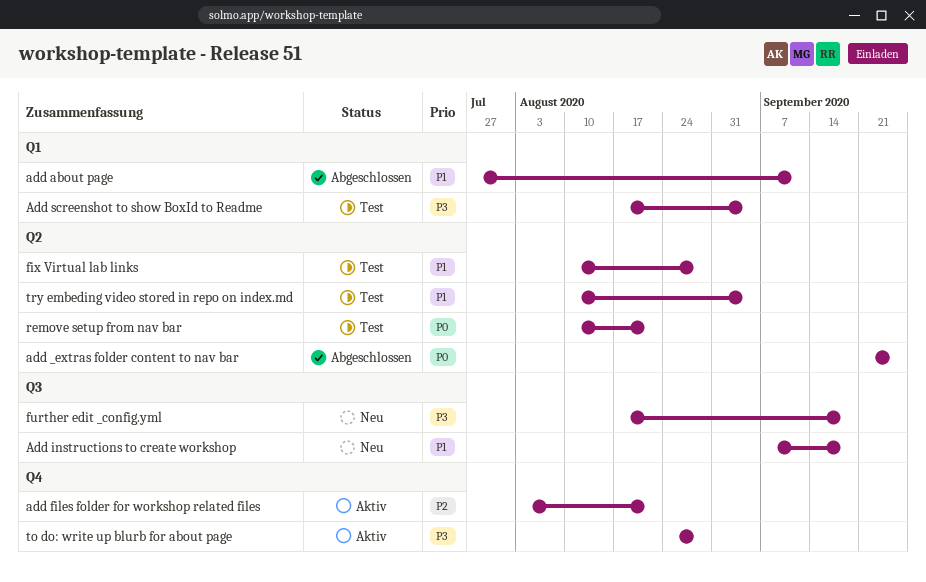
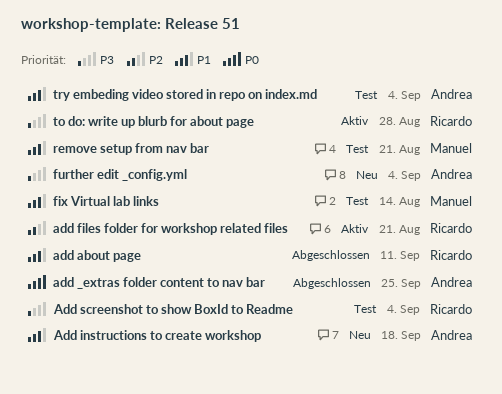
fix Virtual lab links, due: Aug 28 -> Aug 14
further edit _config.yml, due: Sep 18 -> Sep 4
remove setup from nav bar, priority: P0 -> P1

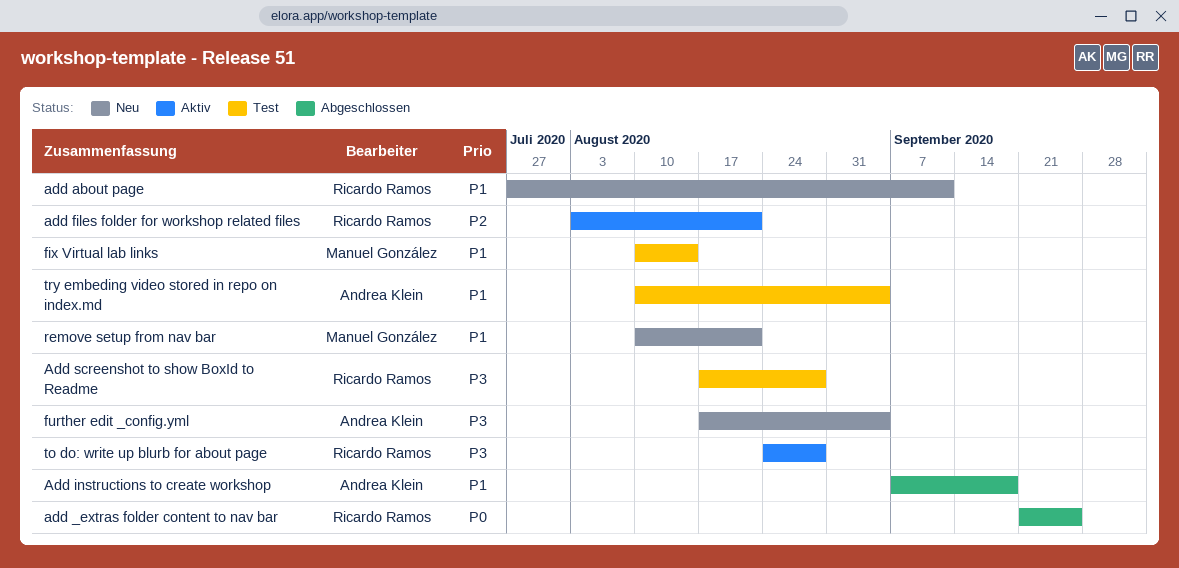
add _extras folder content to nav bar, owner: Andrea Klein -> Ricardo Ramos
add about page, status: Abgeschlossen -> Neu
Add instructions to create workshop, status: Neu -> Abgeschlossen
Add screenshot to show BoxId to Readme, due: Sep 4 -> Aug 28
remove setup from nav bar, status: Test -> Neu

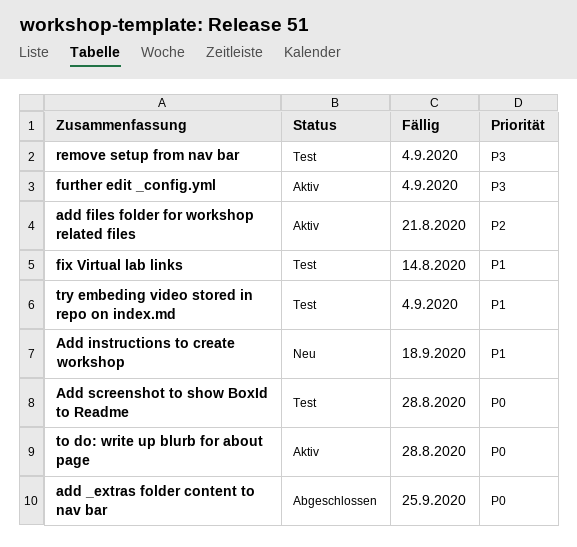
add about page: present -> none
Add instructions to create workshop, status: Abgeschlossen -> Neu
Add screenshot to show BoxId to Readme, priority: P3 -> P0
further edit _config.yml, status: Neu -> Aktiv
remove setup from nav bar, status: Neu -> Test
remove setup from nav bar, priority: P1 -> P3
remove setup from nav bar, due: Aug 21 -> Sep 4
to do: write up blurb for about page, priority: P3 -> P0

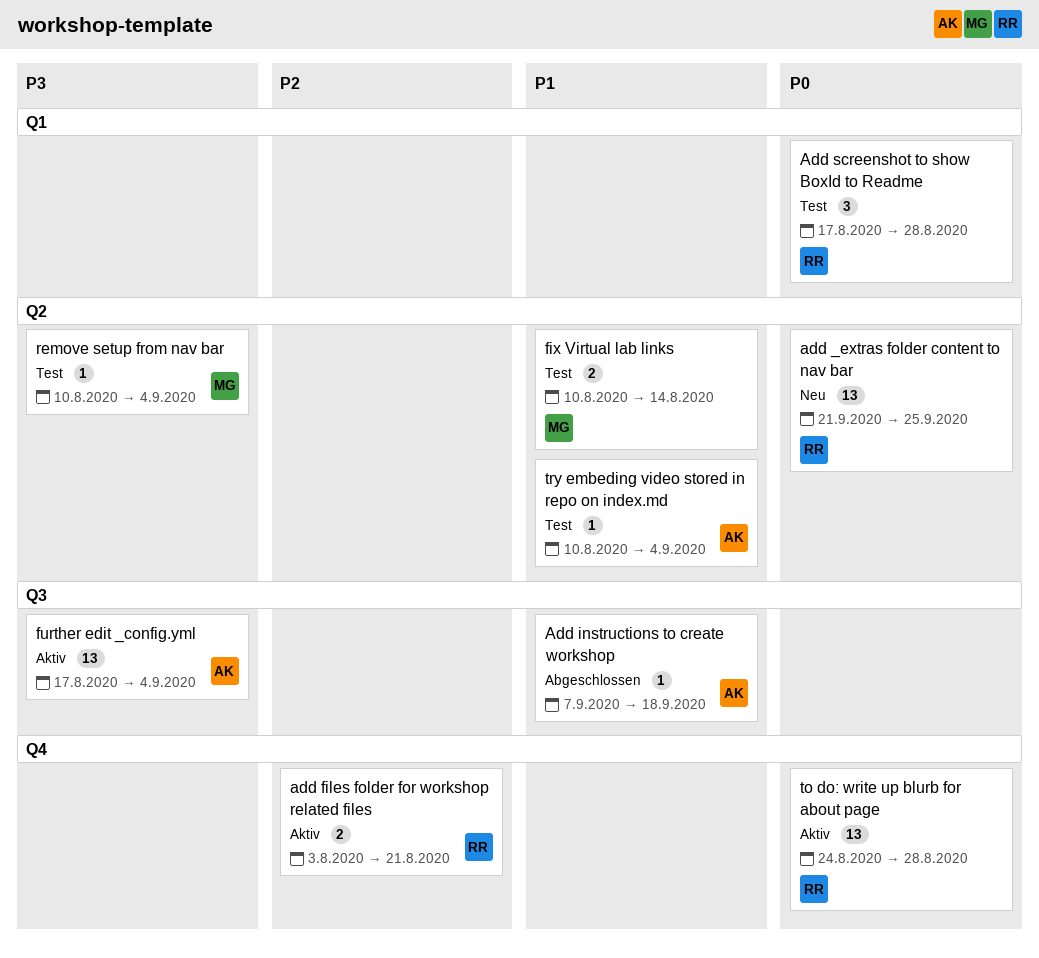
add _extras folder content to nav bar, status: Abgeschlossen -> Neu
Add instructions to create workshop, status: Neu -> Abgeschlossen

